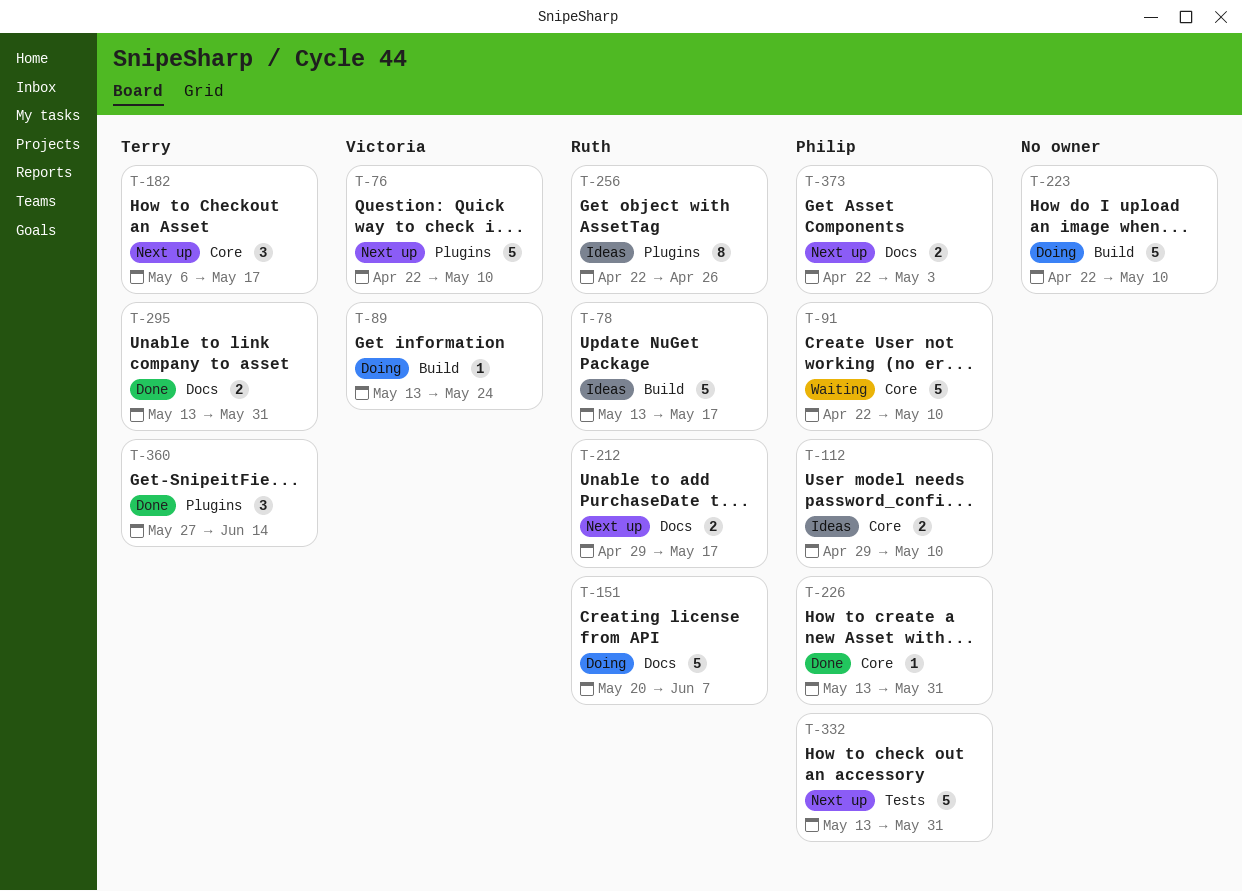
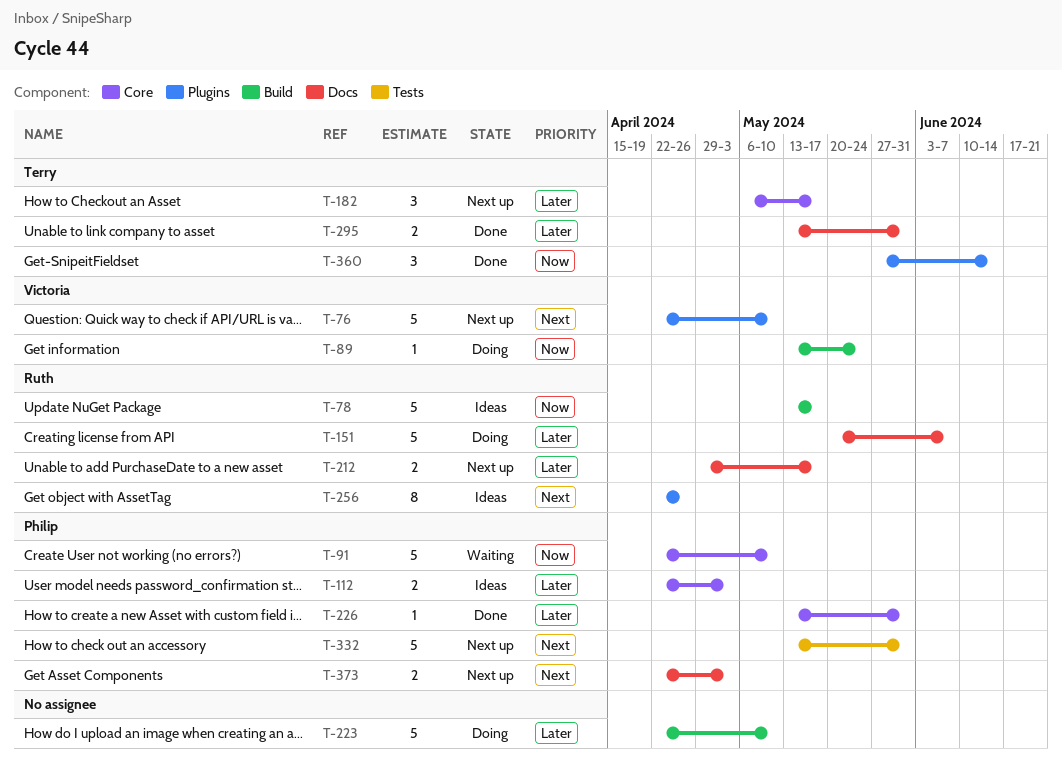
T-112, start: Apr 29 -> Apr 22
T-112, due: May 10 -> May 3

